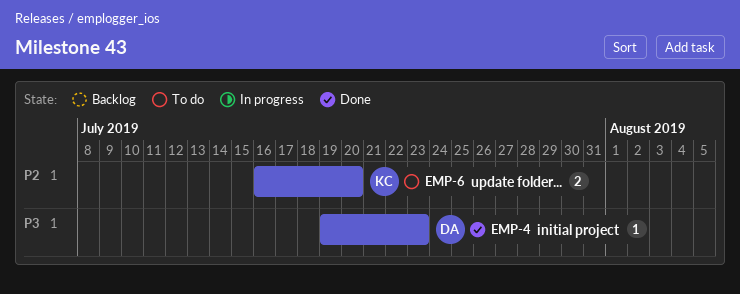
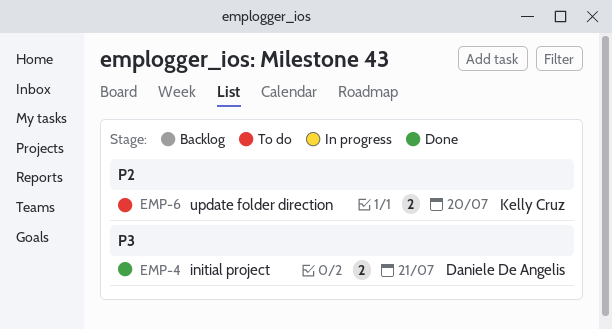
EMP-4, estimate: 1 -> 2
EMP-4, due: Jul 23 -> Jul 21

